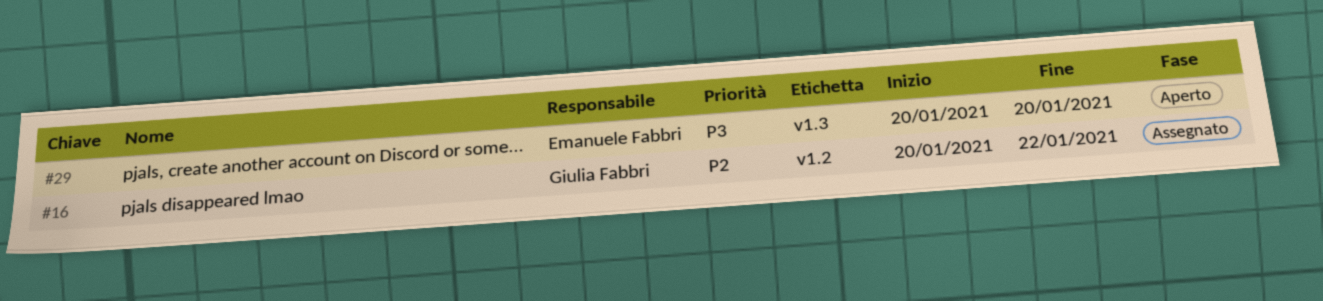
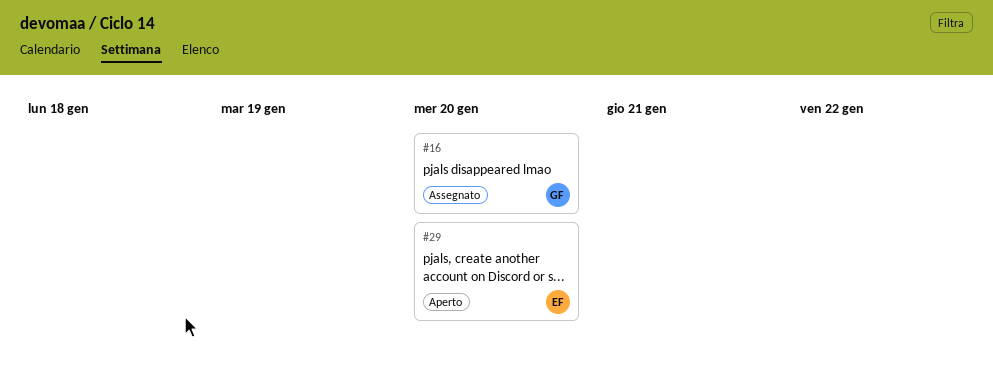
#16, due: Jan 22 -> Jan 20

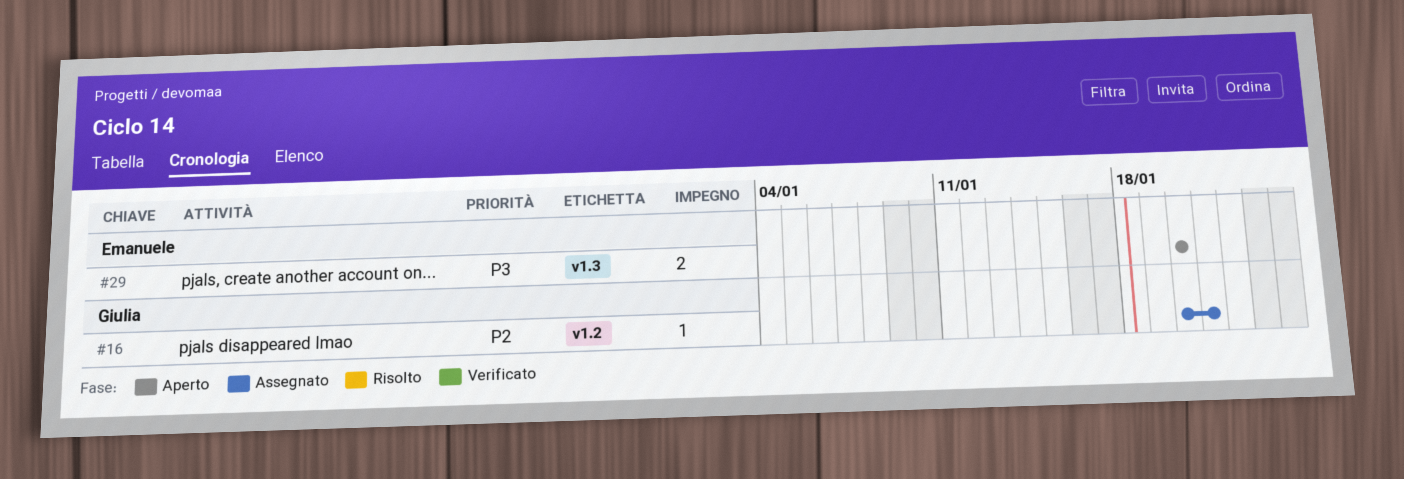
#16, due: Jan 20 -> Jan 21

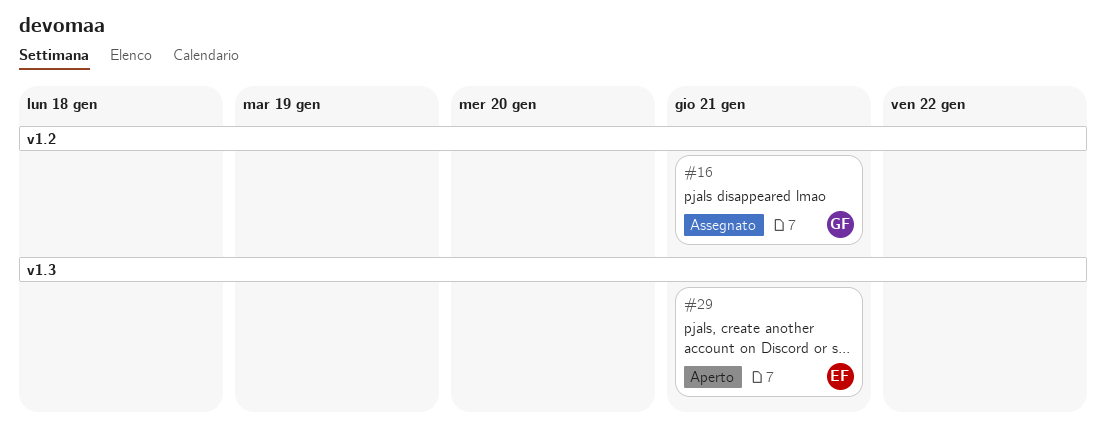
#29, due: Jan 20 -> Jan 21

